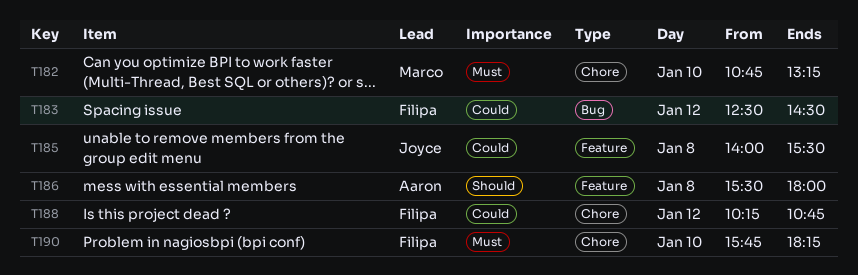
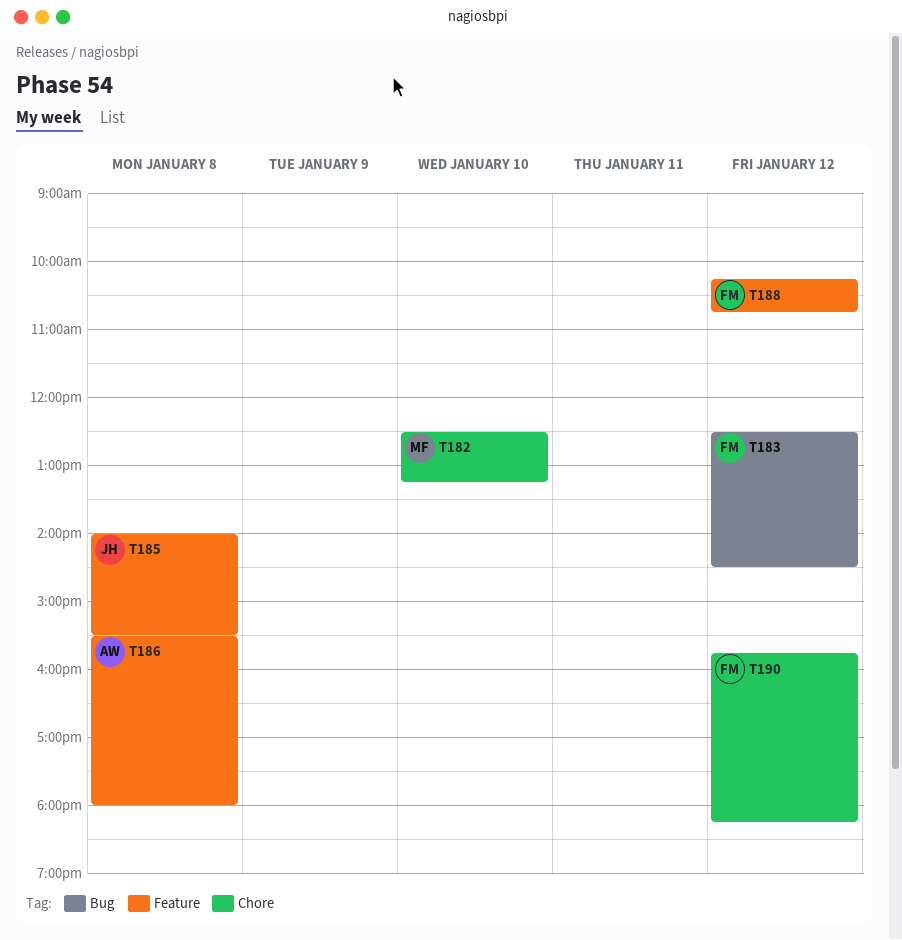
T182, begins: 10:45 -> 12:30
T188, label: Chore -> Feature
T190, day: Jan 10 -> Jan 12

